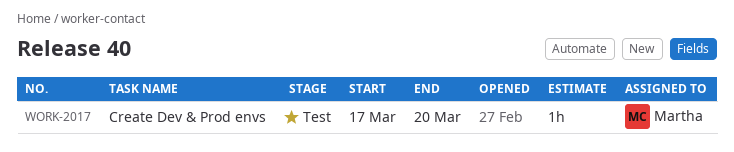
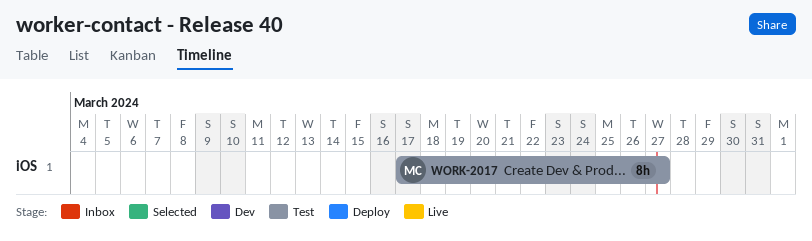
WORK-2017, estimate: 1h -> 8h
WORK-2017, due: Mar 20 -> Mar 27

